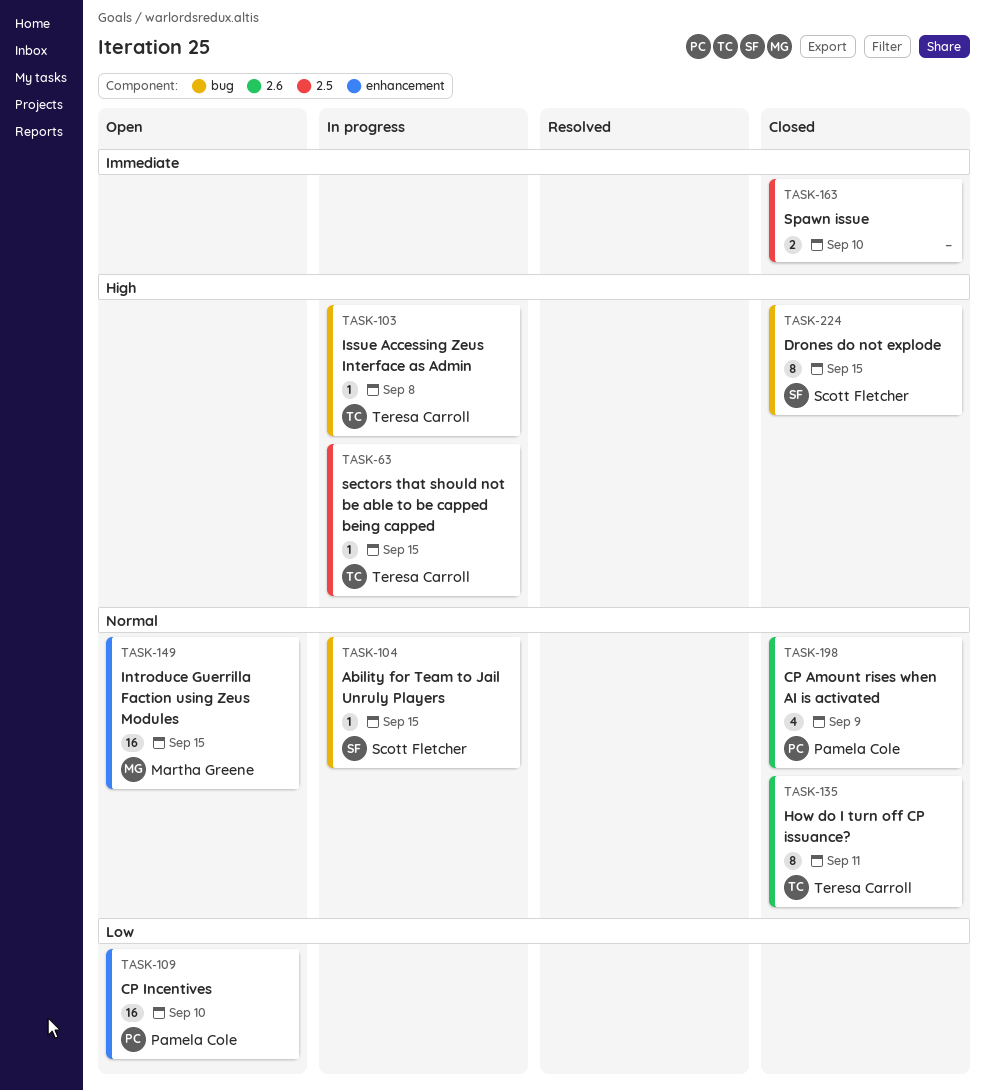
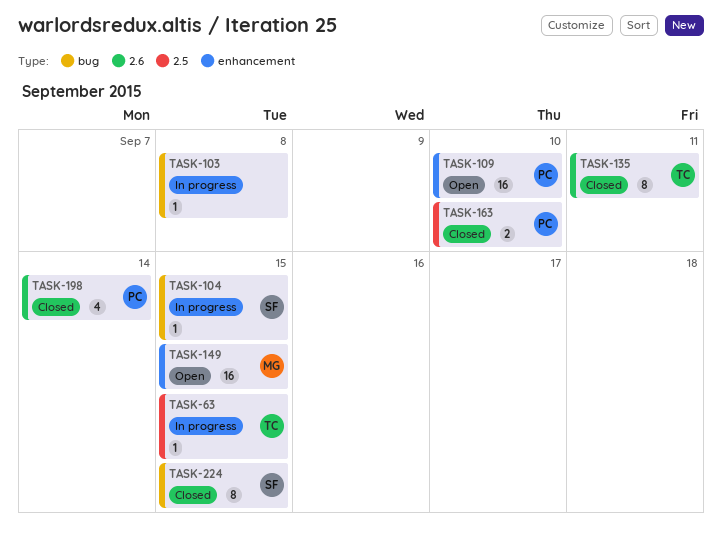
TASK-103, owner: Teresa Carroll -> none
TASK-163, owner: none -> Pamela Cole
TASK-198, due: Sep 9 -> Sep 14

